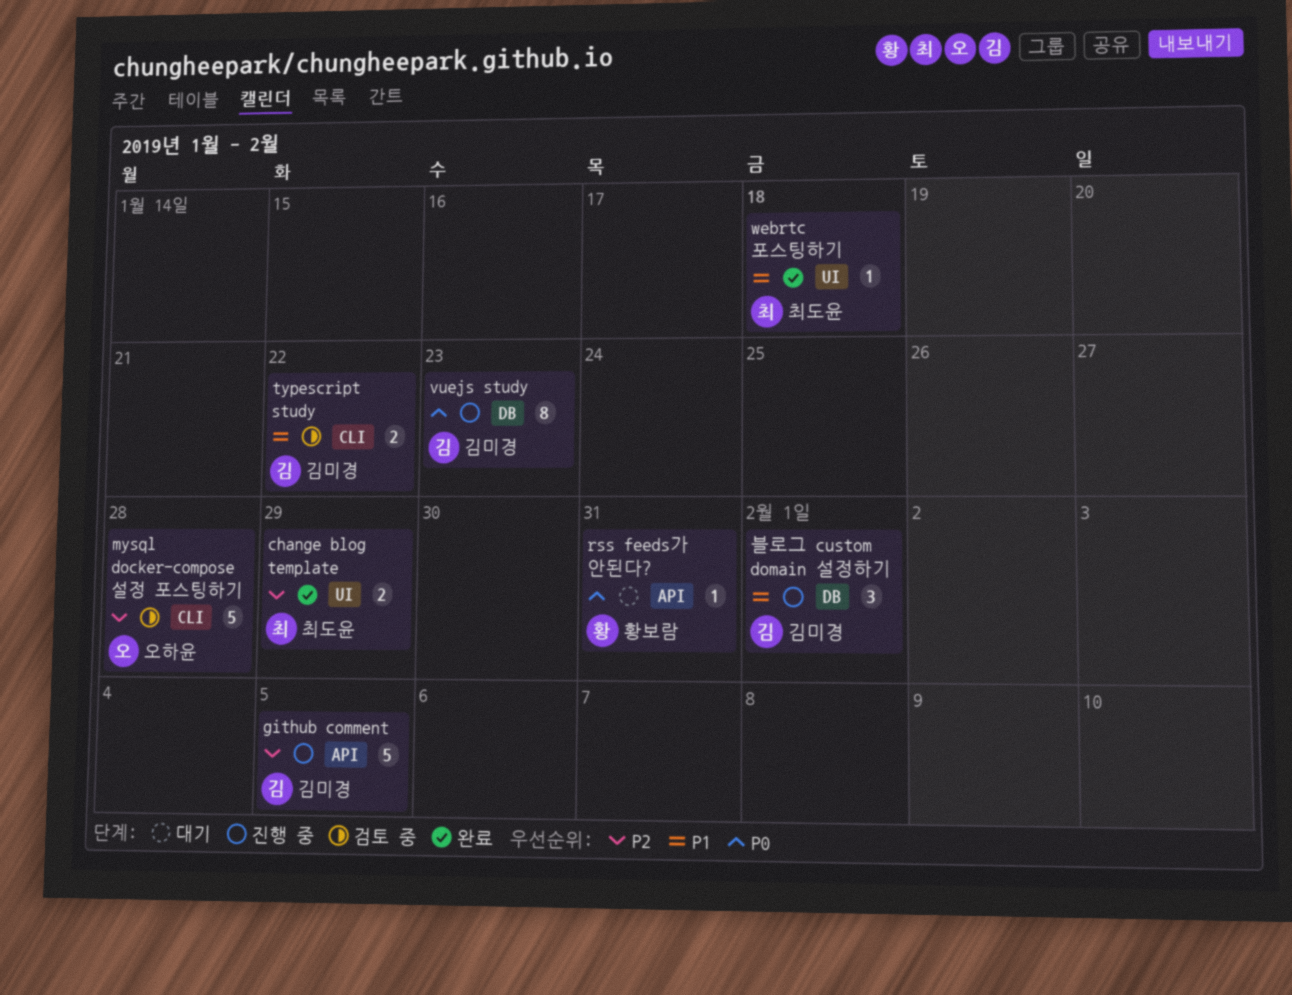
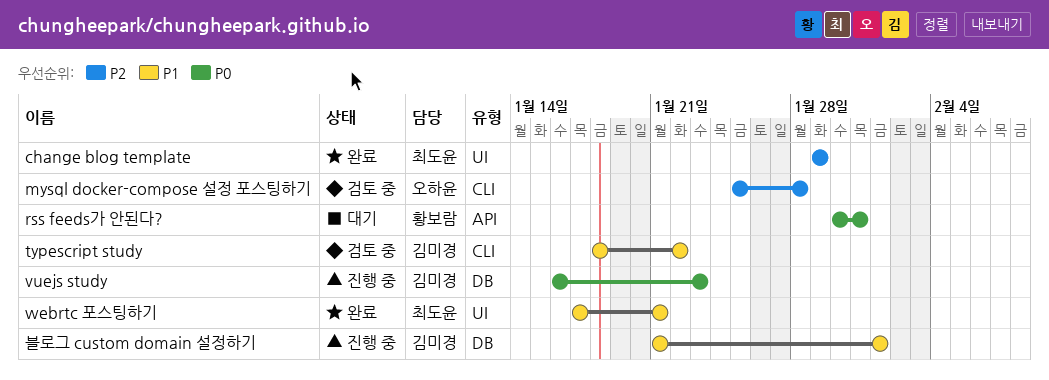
github comment: present -> none
webrtc 포스팅하기, due: Jan 18 -> Jan 21

